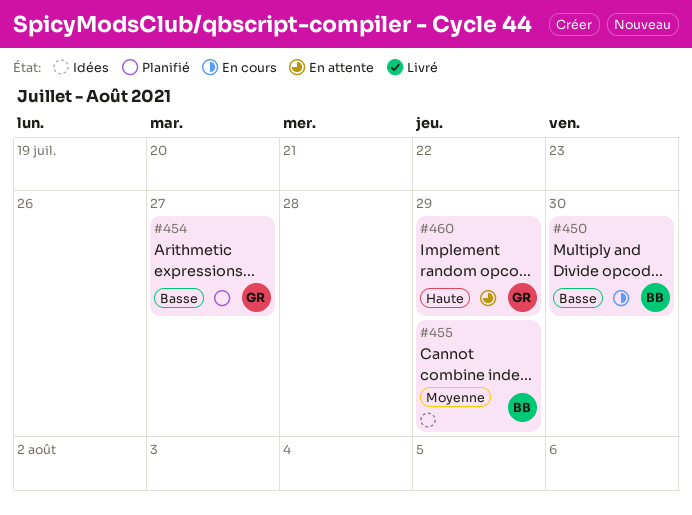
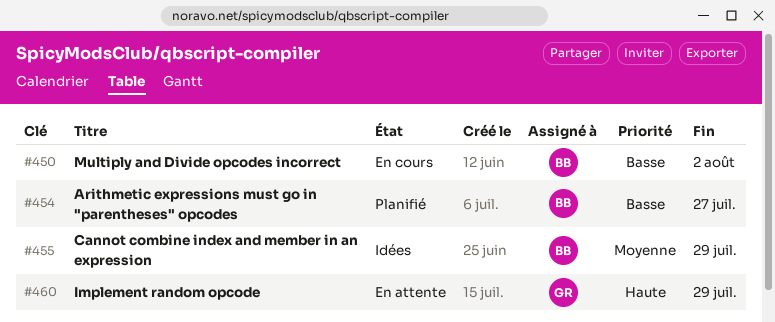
#450, due: Jul 30 -> Aug 2
#454, owner: GR -> BB

